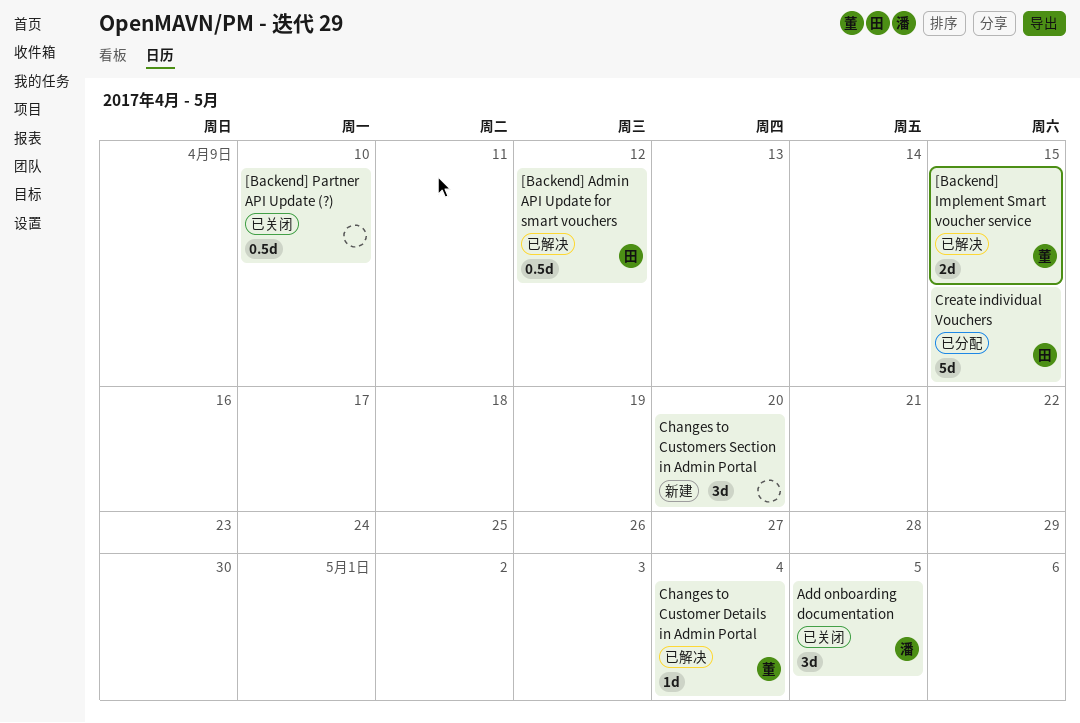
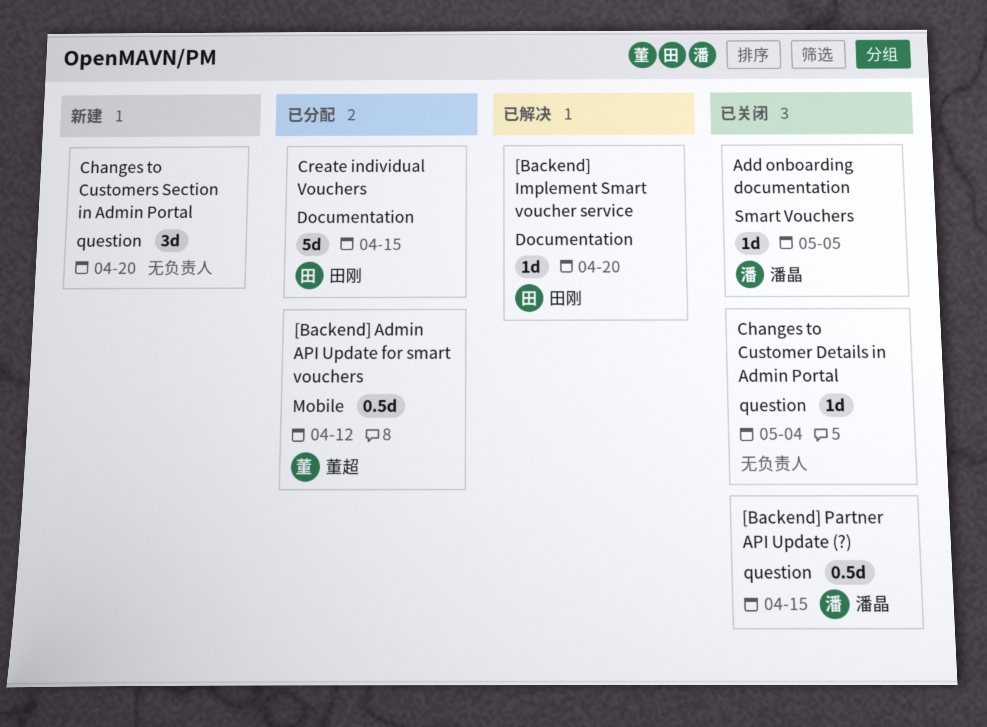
[Backend] Admin API Update for smart vouchers, status: 已解决 -> 已分配
[Backend] Admin API Update for smart vouchers, owner: 田刚 -> 董超
[Backend] Implement Smart voucher service, owner: 董超 -> 田刚
[Backend] Implement Smart voucher service, estimate: 2d -> 1d
[Backend] Implement Smart voucher service, due: Apr 15 -> Apr 20
[Backend] Partner API Update (?), owner: none -> 潘晶
[Backend] Partner API Update (?), due: Apr 10 -> Apr 15
Add onboarding documentation, estimate: 3d -> 1d
Changes to Customer Details in Admin Portal, status: 已解决 -> 已关闭
Changes to Customer Details in Admin Portal, owner: 董超 -> none

